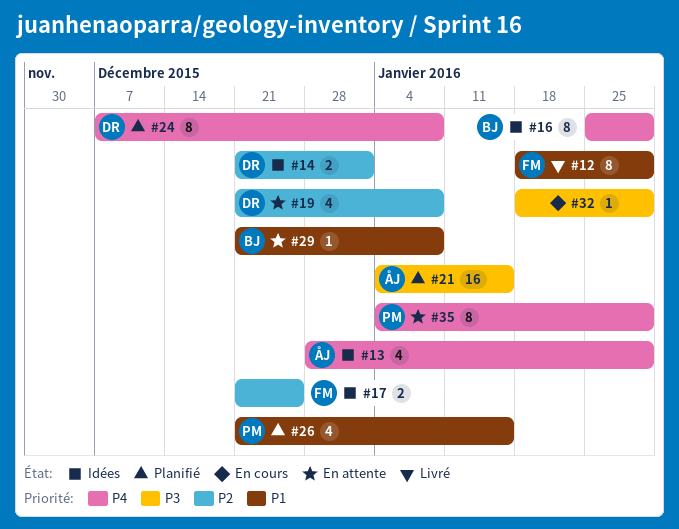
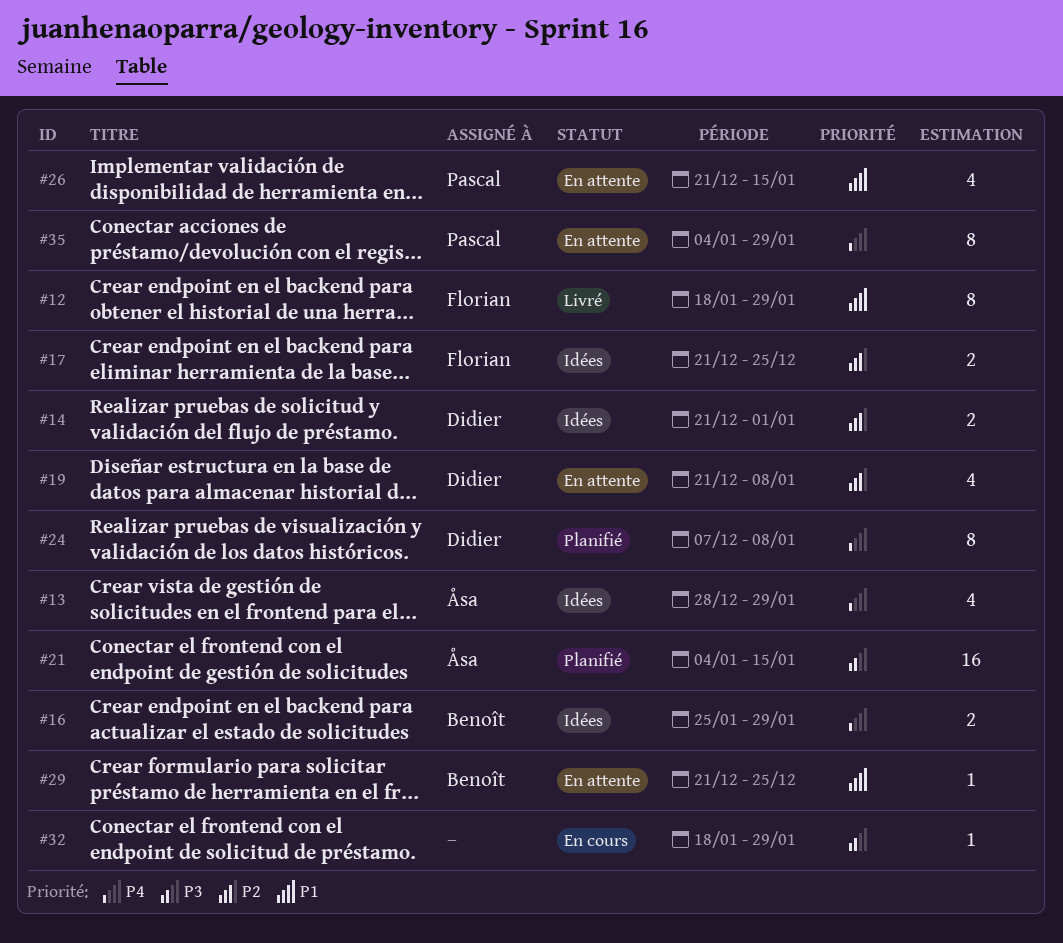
#16, estimate: 8 -> 2
#26, status: Planifié -> En attente
#29, due: Jan 8 -> Dec 25

